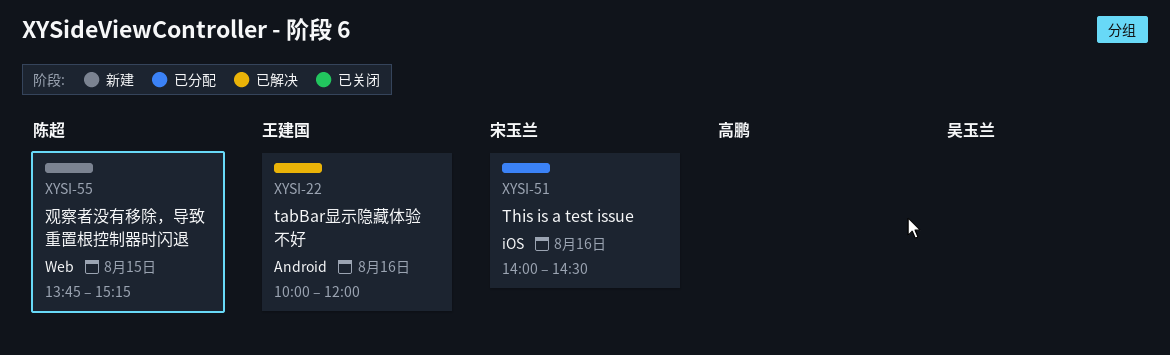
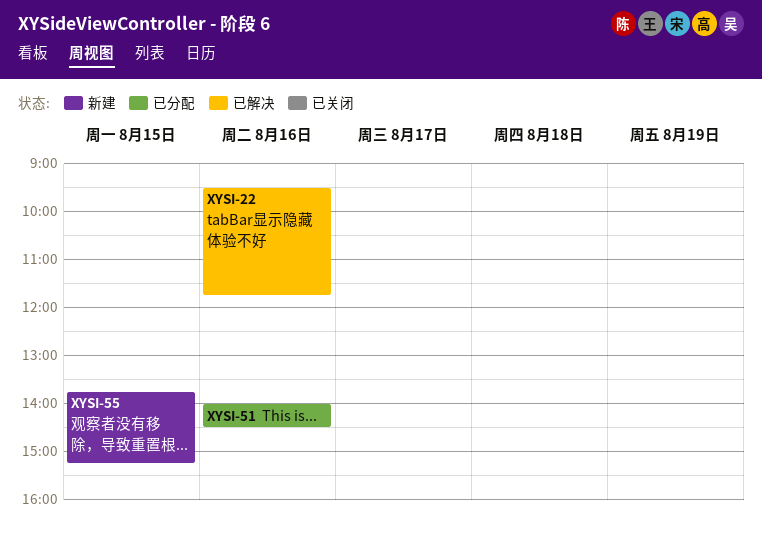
XYSI-22, begins: 10:00 -> 09:30
XYSI-22, ends: 12:00 -> 11:45

